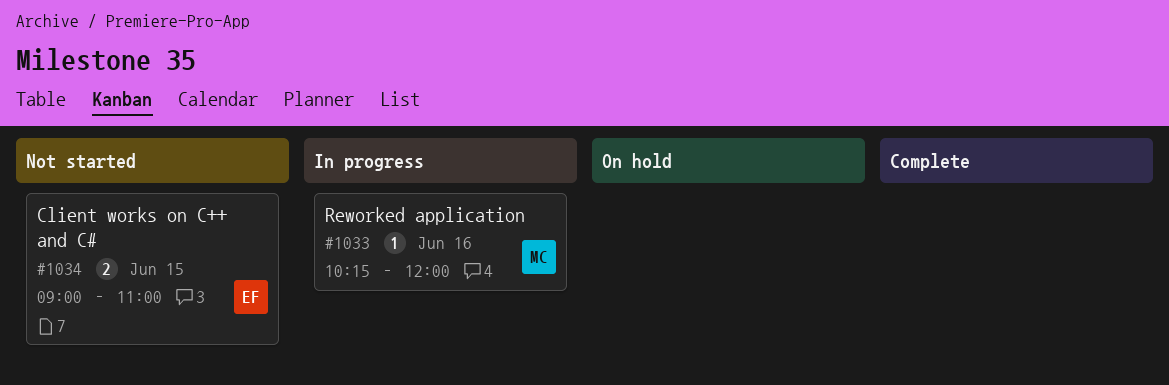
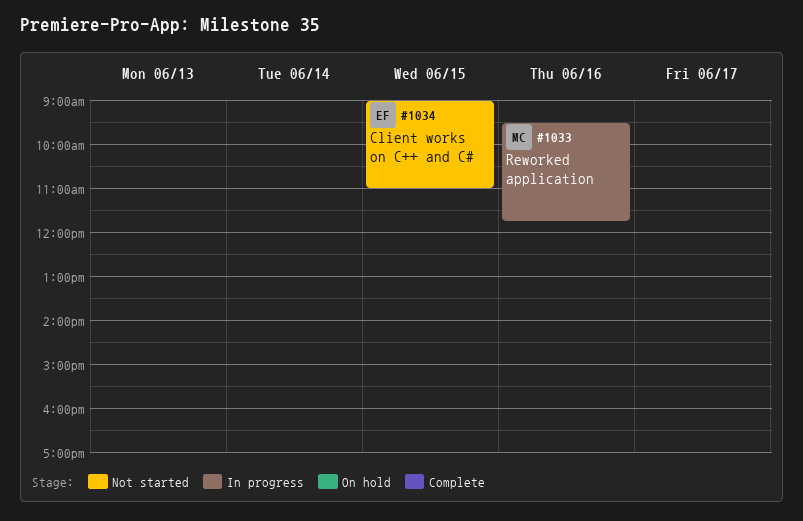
#1033, begins: 10:15 -> 09:30
#1033, ends: 12:00 -> 11:45

